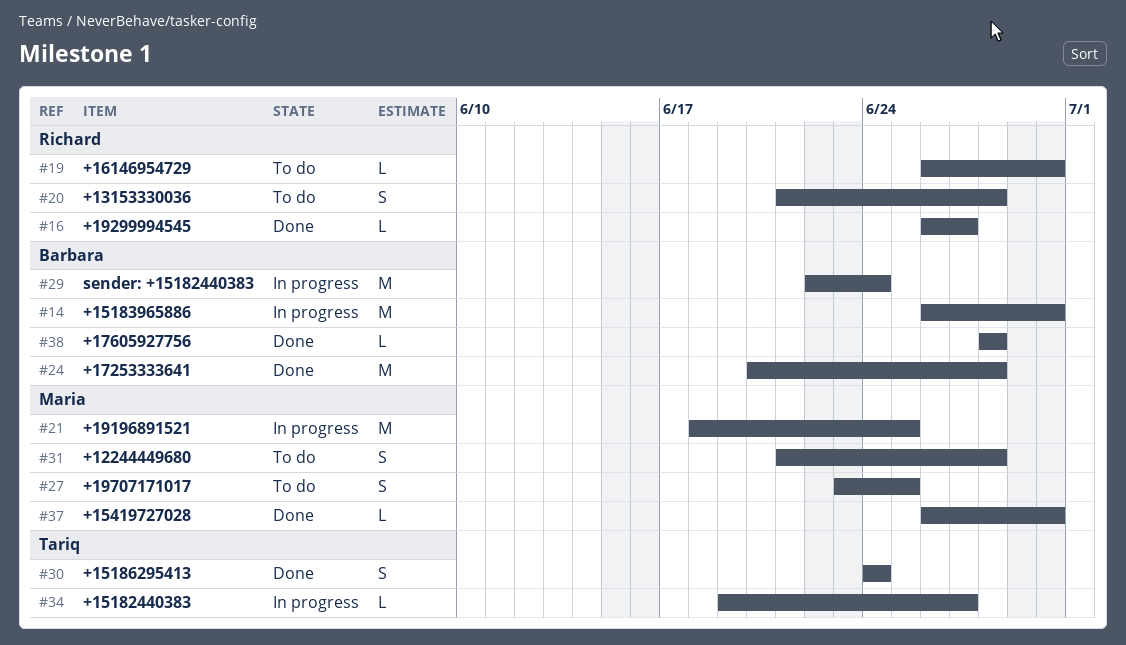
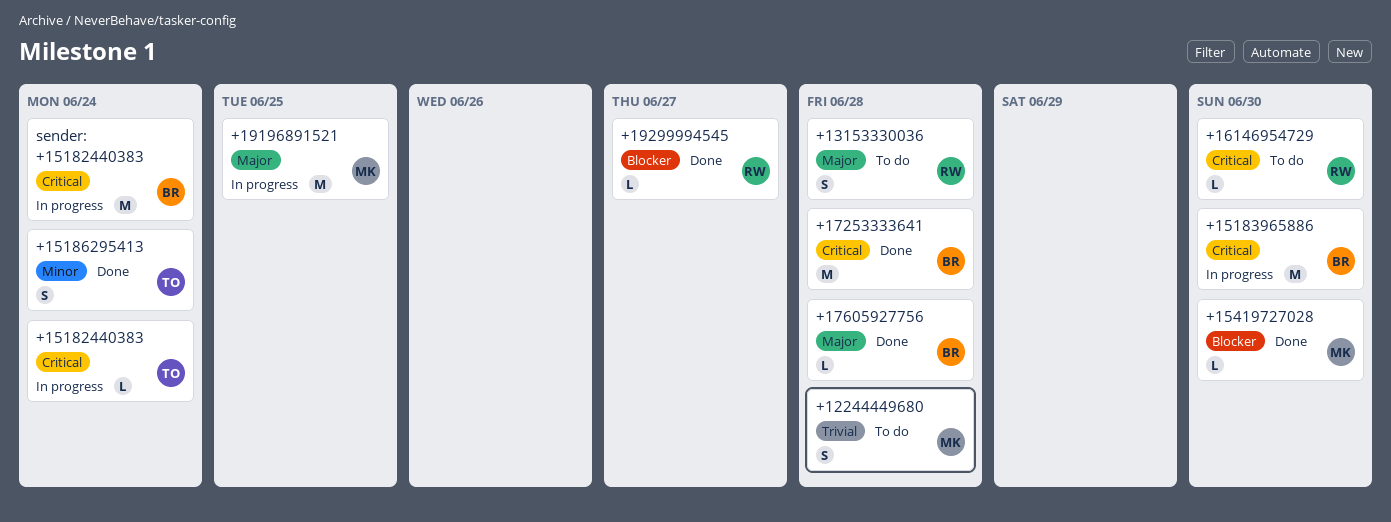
+15182440383, due: Jun 27 -> Jun 24
+19707171017: present -> none

